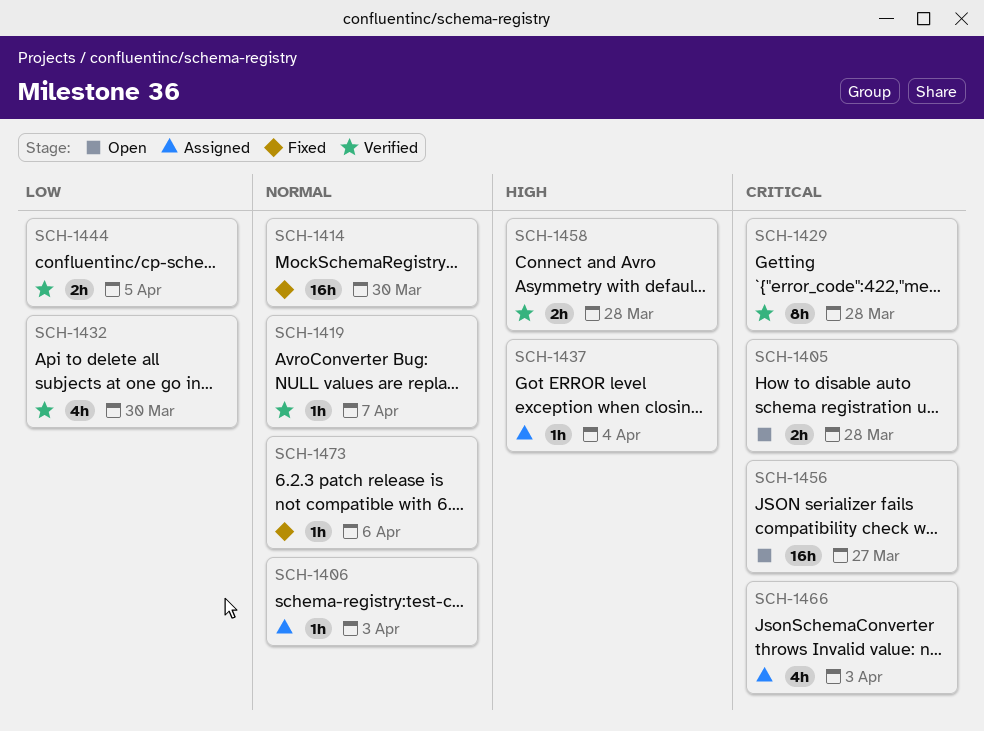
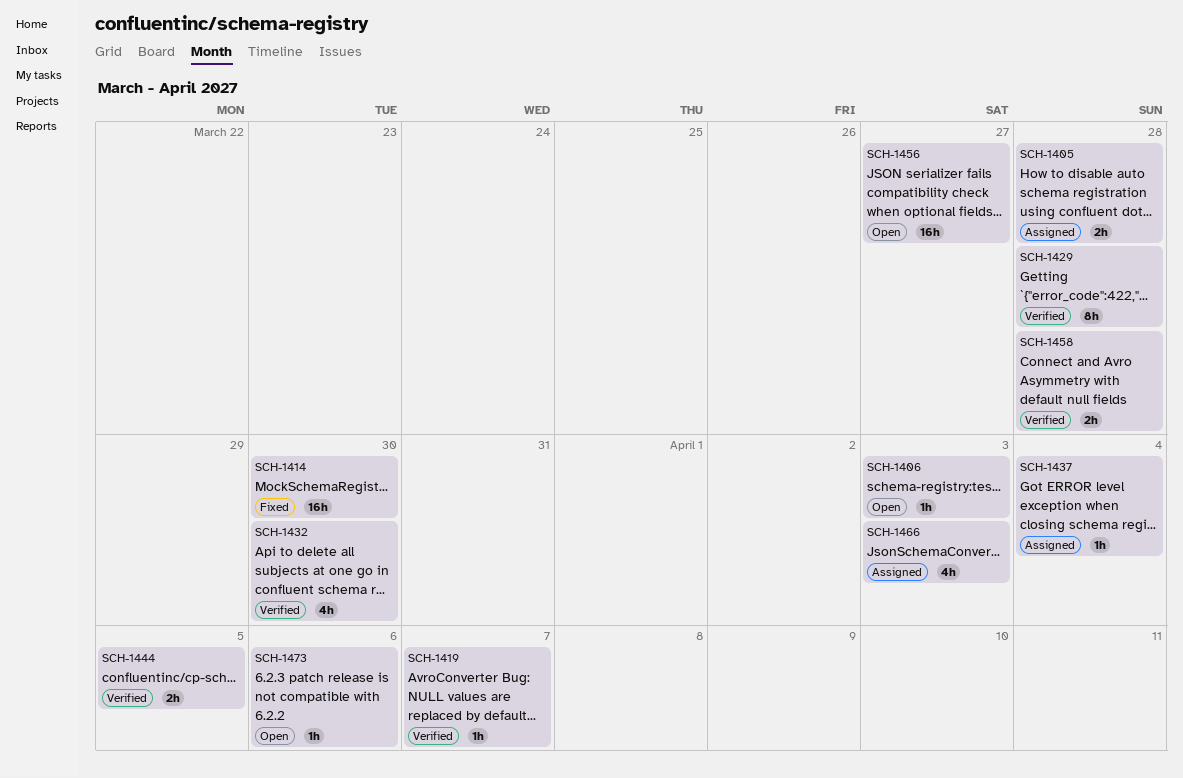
SCH-1405, status: Open -> Assigned
SCH-1406, status: Assigned -> Open
SCH-1473, status: Fixed -> Open

